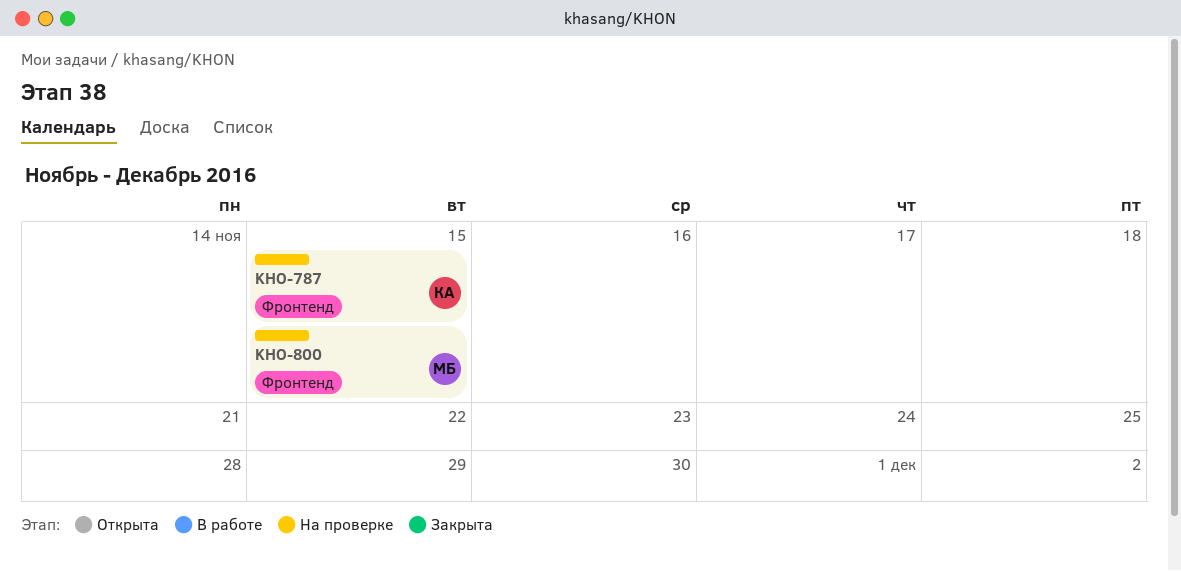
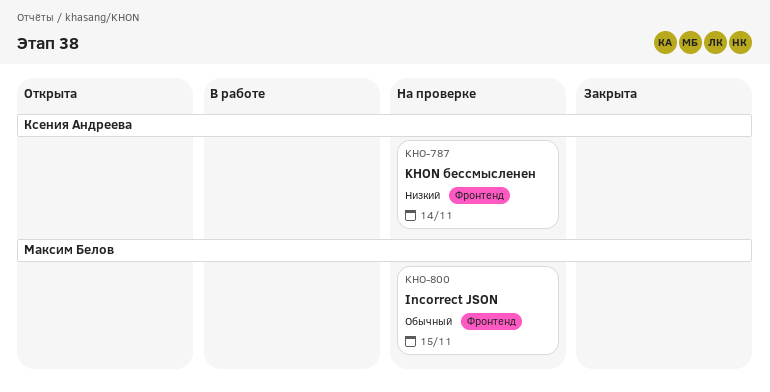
KHO-787, due: Nov 15 -> Nov 14

